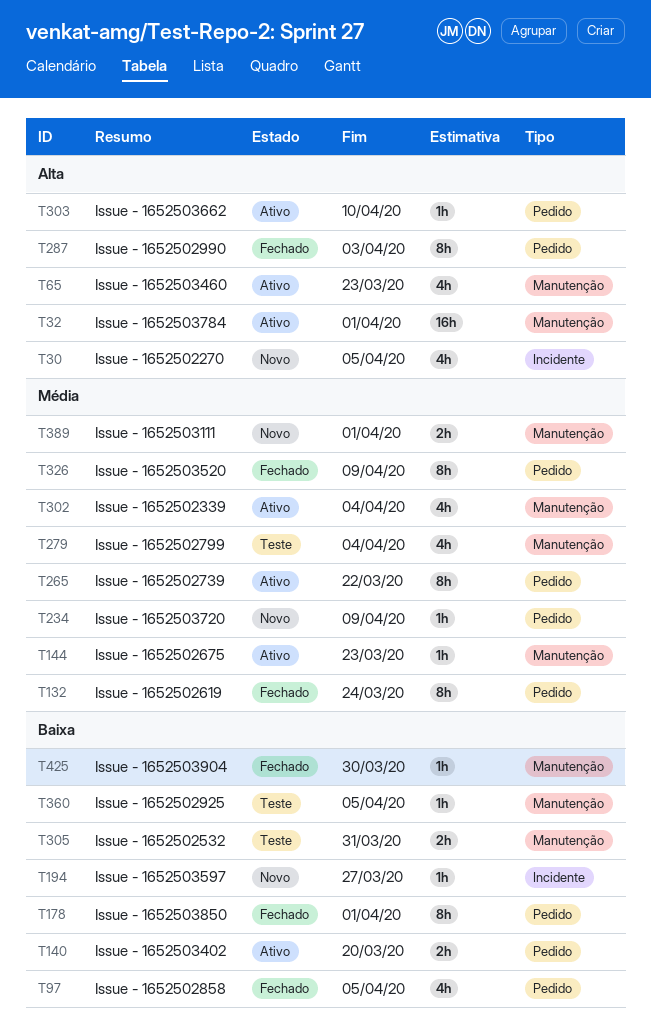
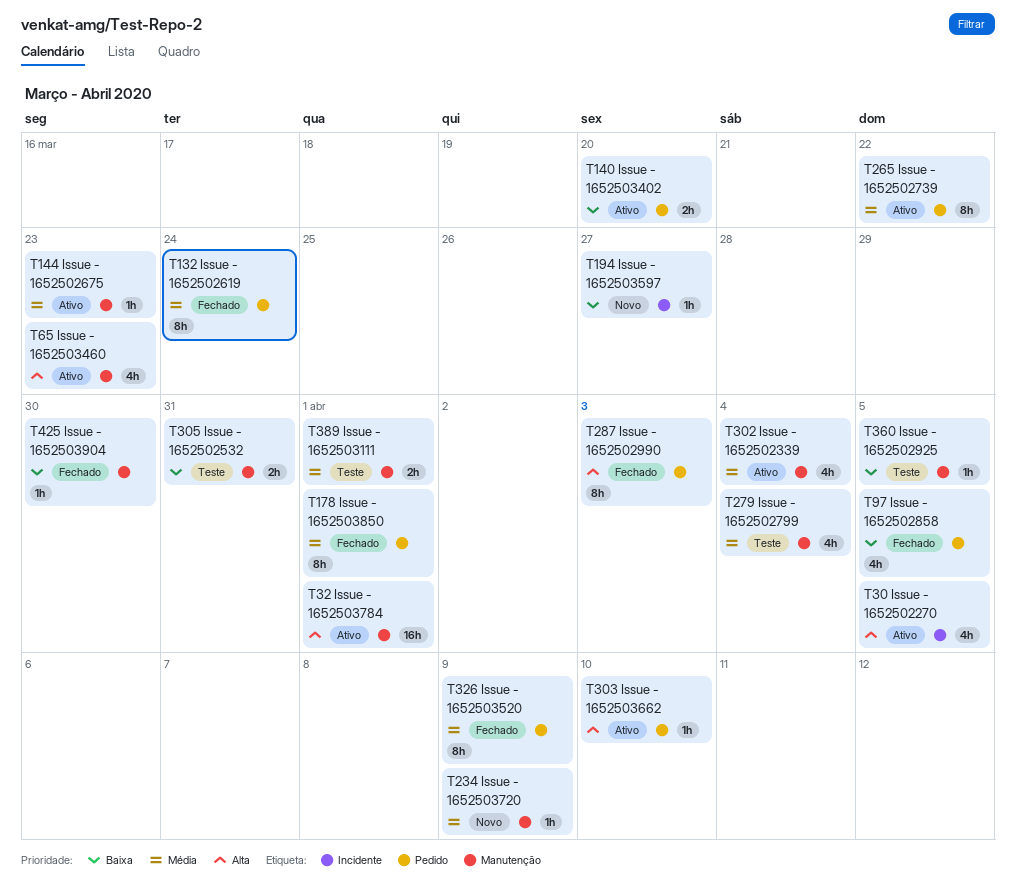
T30, status: Novo -> Ativo
T178, priority: Baixa -> Média
T234, label: Pedido -> Manutenção
T389, status: Novo -> Teste

